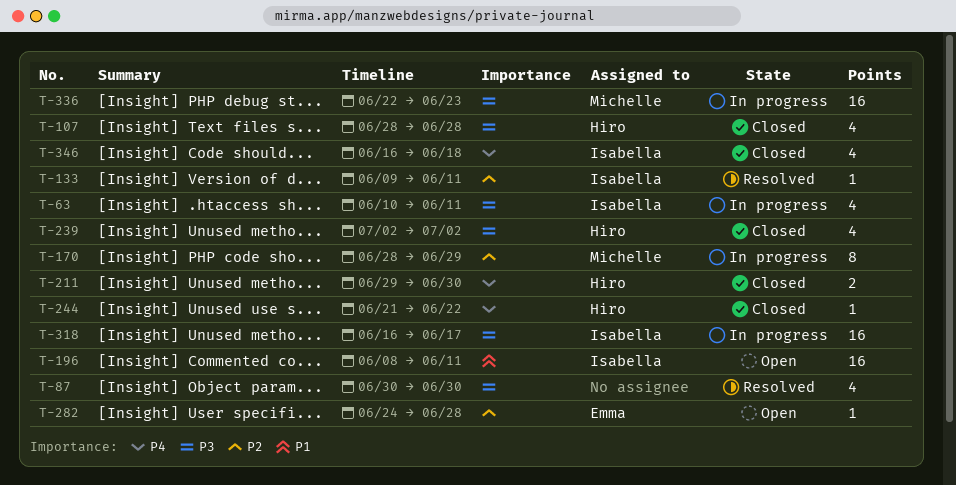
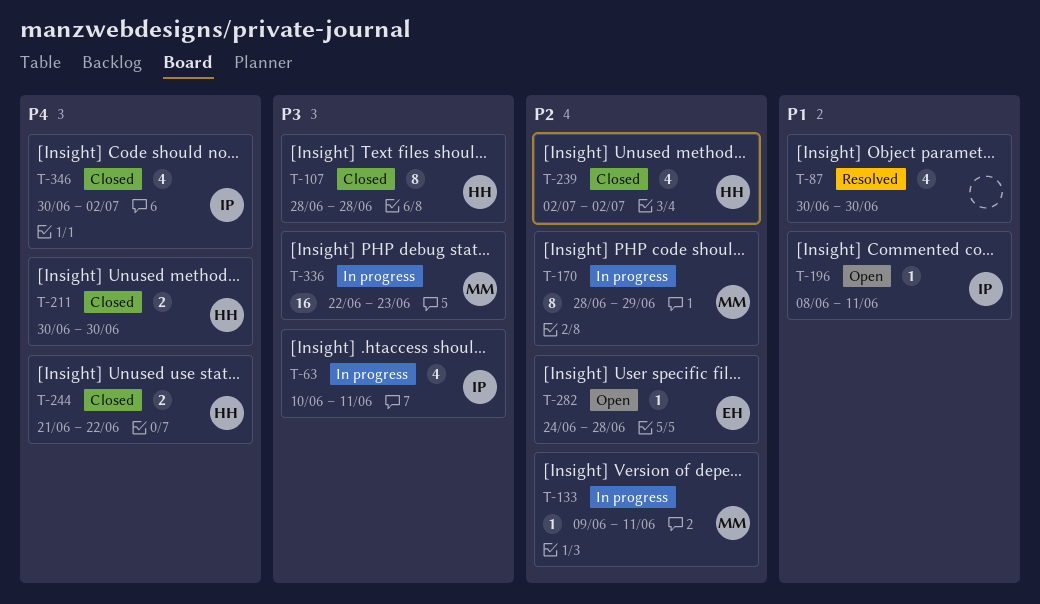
T-87, priority: P3 -> P1
T-107, estimate: 4 -> 8
T-133, status: Resolved -> In progress
T-133, owner: Isabella -> Michelle
T-196, estimate: 16 -> 1
T-211, start: Jun 29 -> Jun 30
T-239, priority: P3 -> P2
T-244, estimate: 1 -> 2
T-318: present -> none
T-346, start: Jun 16 -> Jun 30
T-346, due: Jun 18 -> Jul 2

